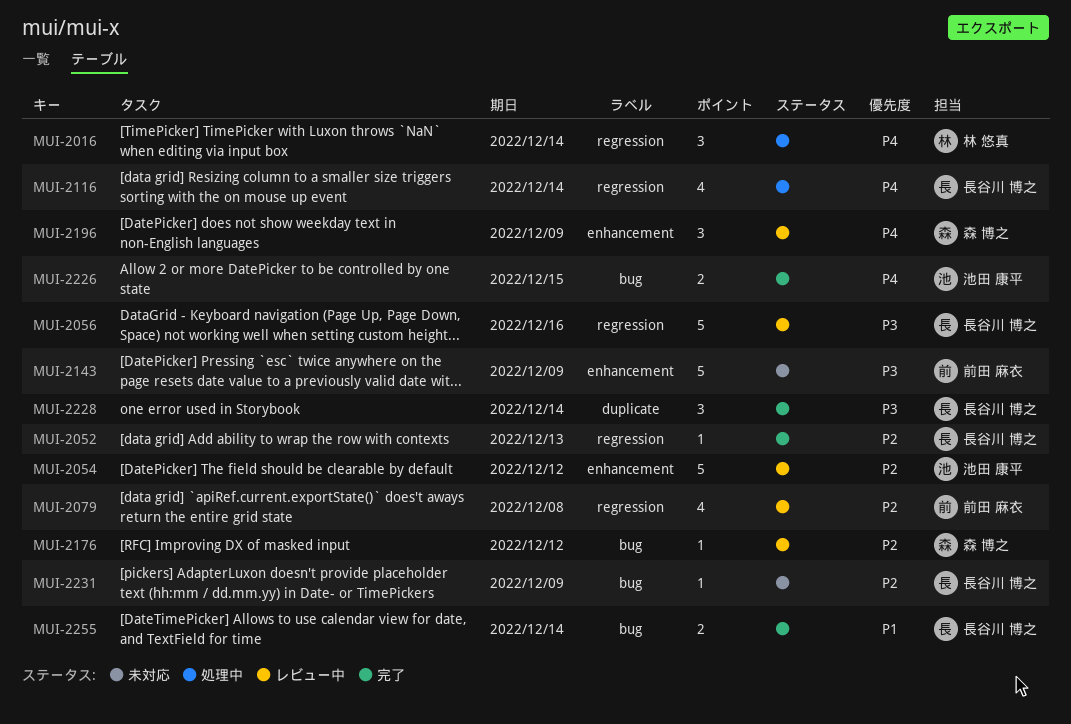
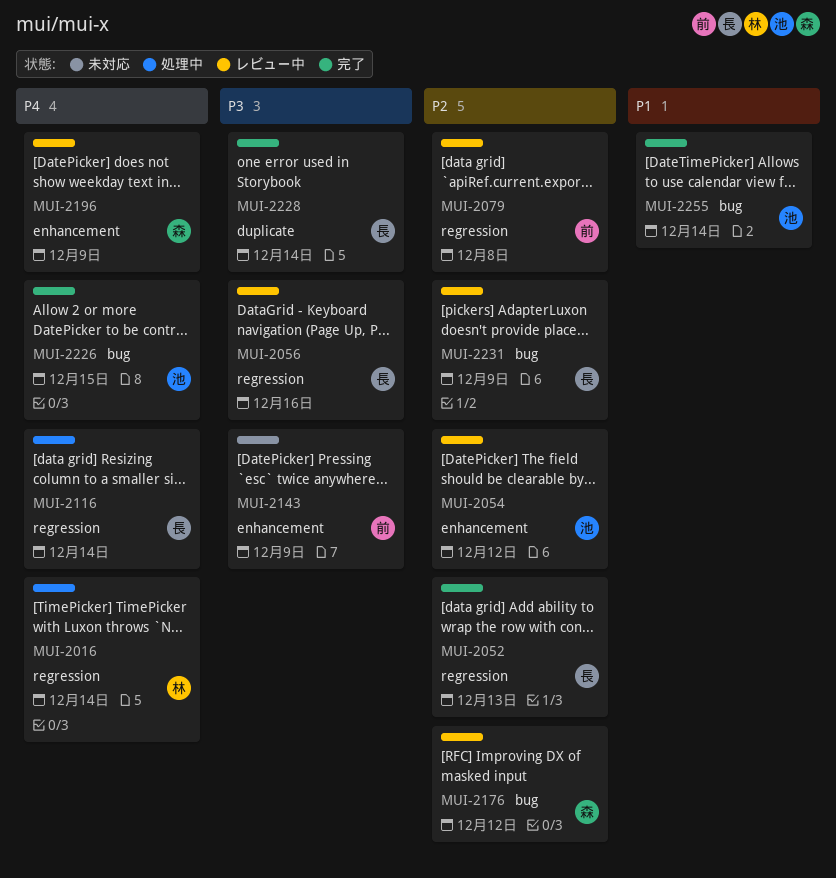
MUI-2231, status: 未対応 -> レビュー中
MUI-2255, owner: 長谷川 博之 -> 池田 康平

